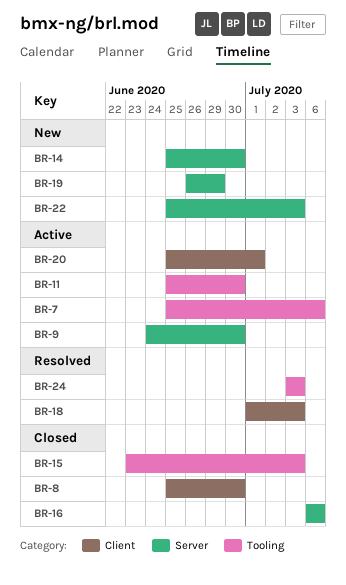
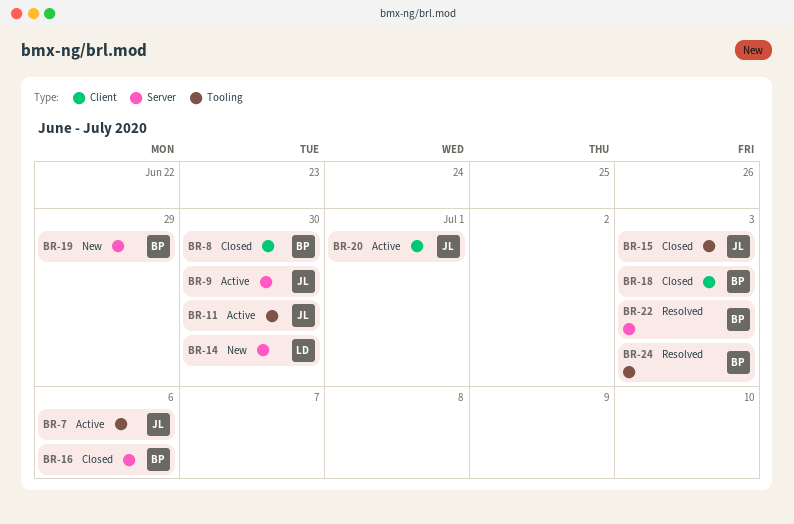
BR-18, status: Resolved -> Closed
BR-22, status: New -> Resolved

